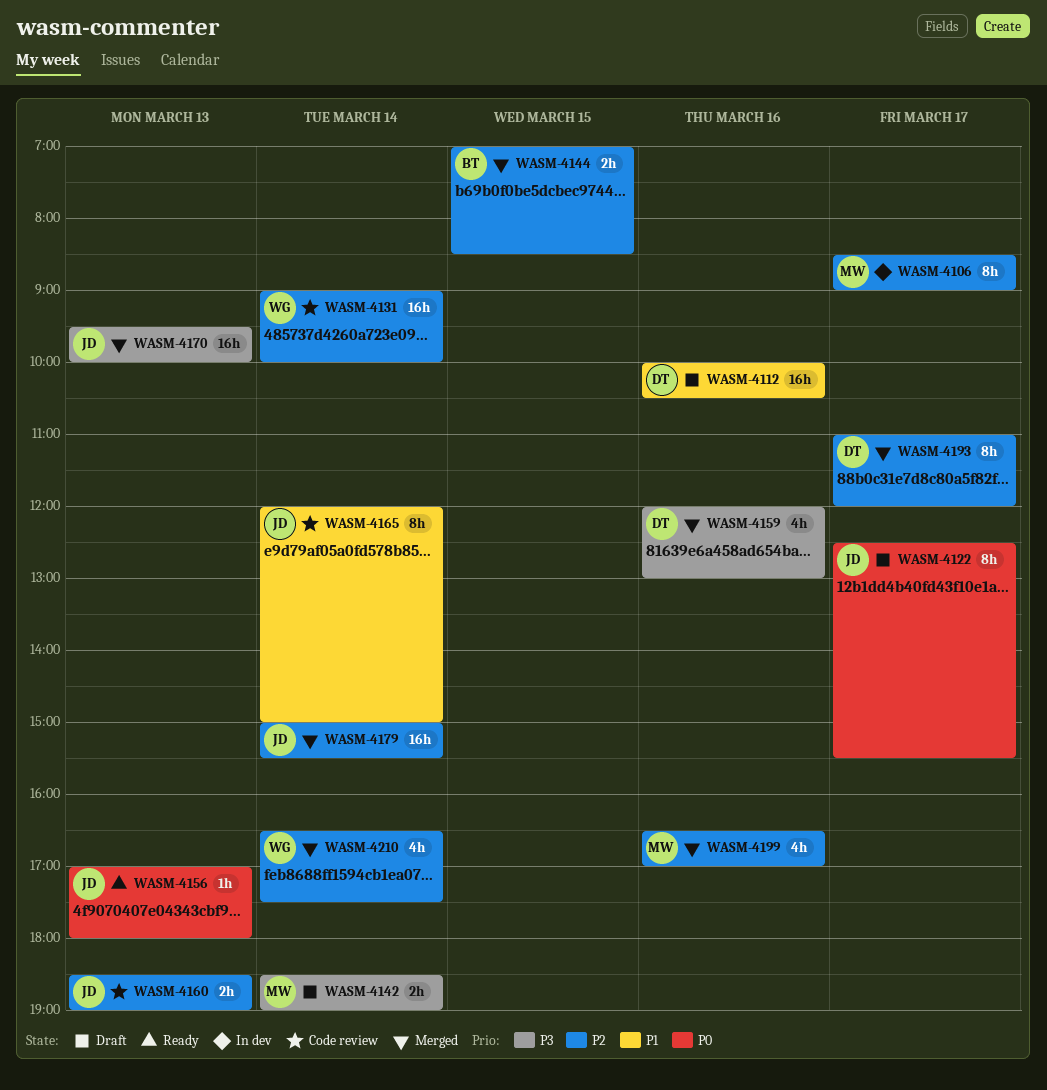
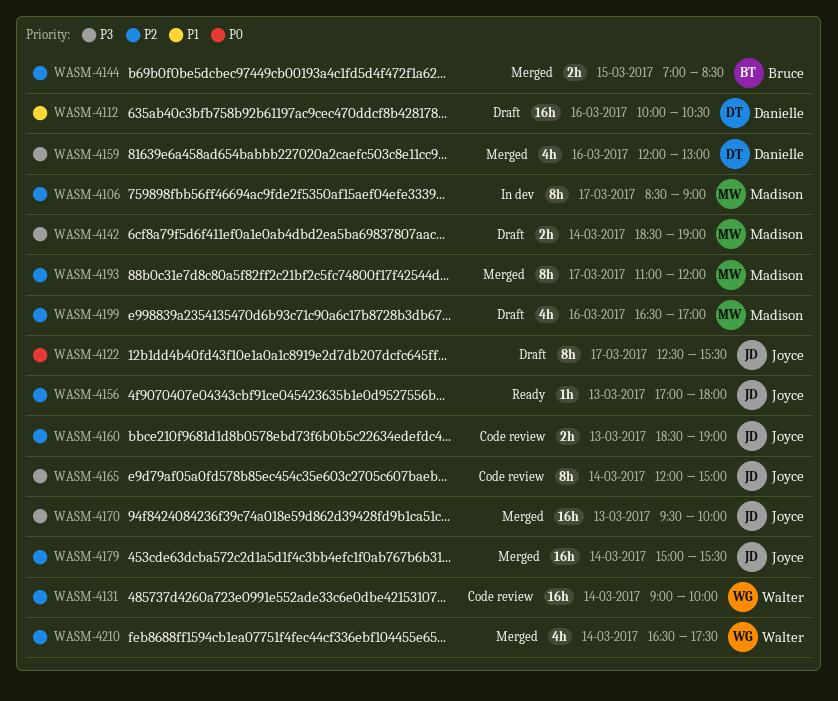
WASM-4156, priority: P0 -> P2
WASM-4165, priority: P1 -> P3
WASM-4193, owner: Danielle -> Madison
WASM-4199, status: Merged -> Draft

